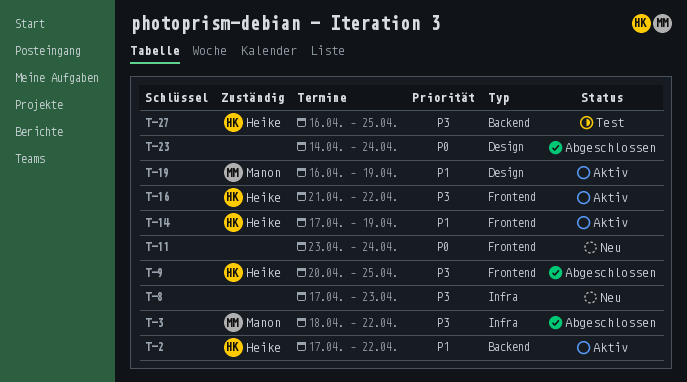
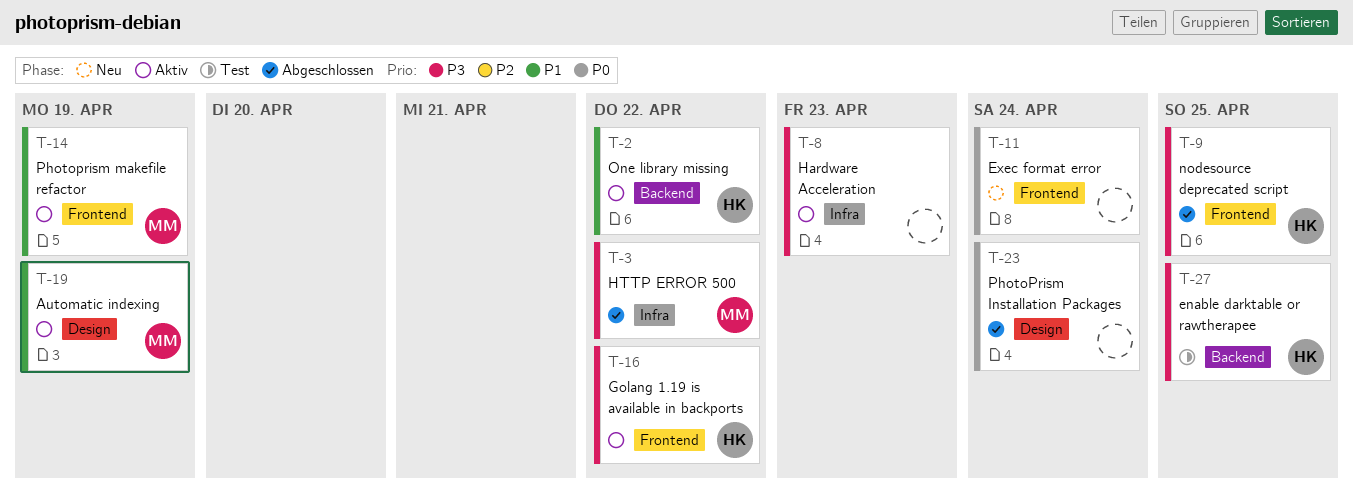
T-8, status: Neu -> Aktiv
T-14, owner: Heike -> Manon

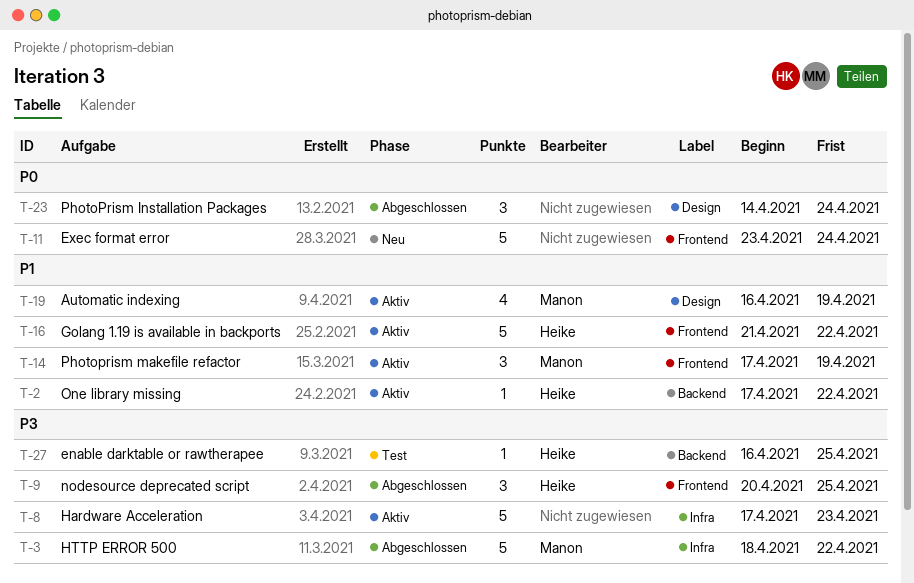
T-16, priority: P3 -> P1

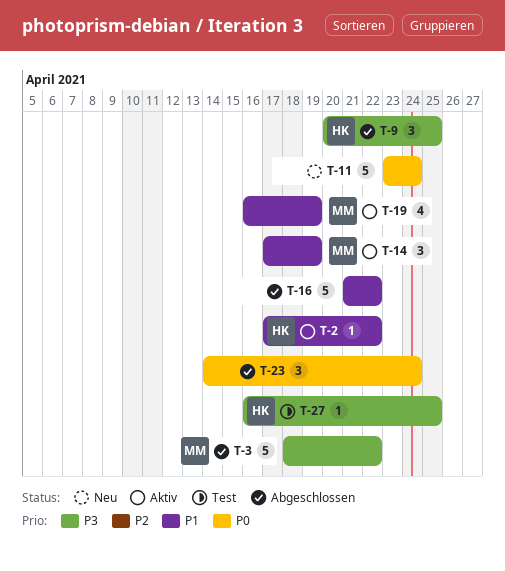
T-8: present -> none
T-16, status: Aktiv -> Abgeschlossen
T-16, owner: Heike -> none

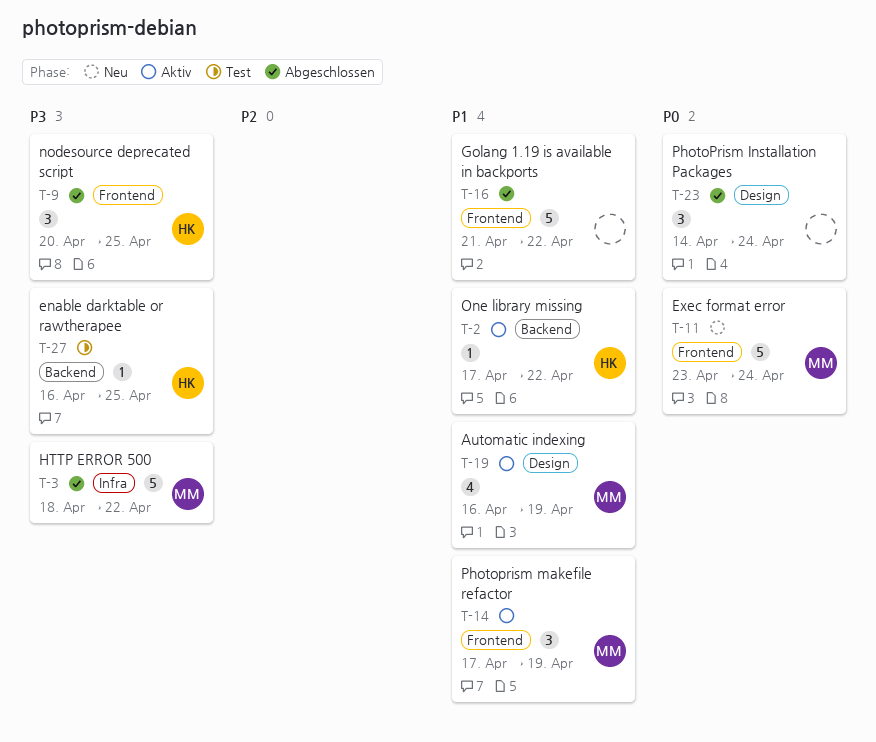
T-11, owner: none -> MM

